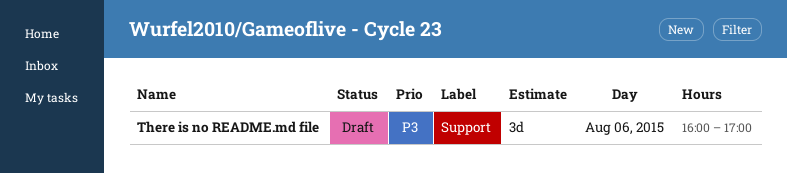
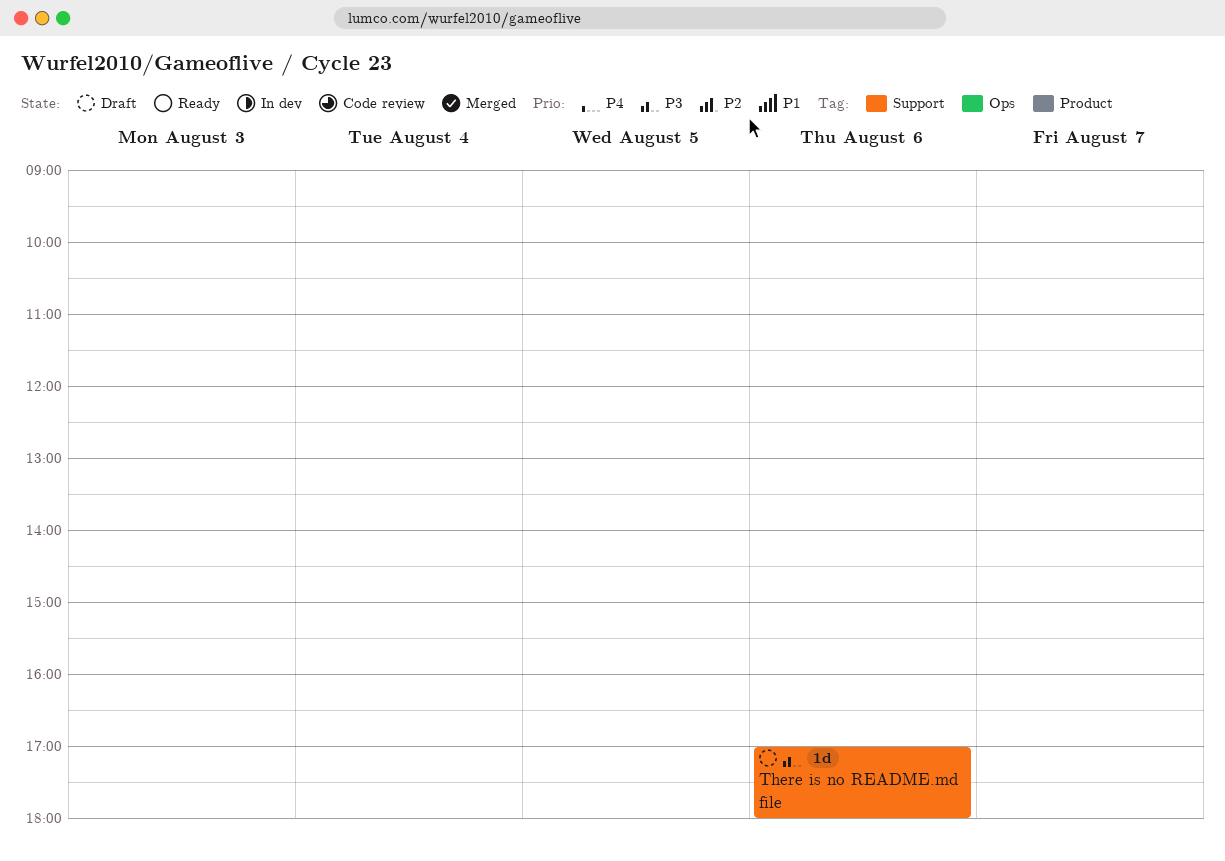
There is no README.md file, estimate: 3d -> 1d
There is no README.md file, begins: 16:00 -> 17:00
There is no README.md file, ends: 17:00 -> 18:00

